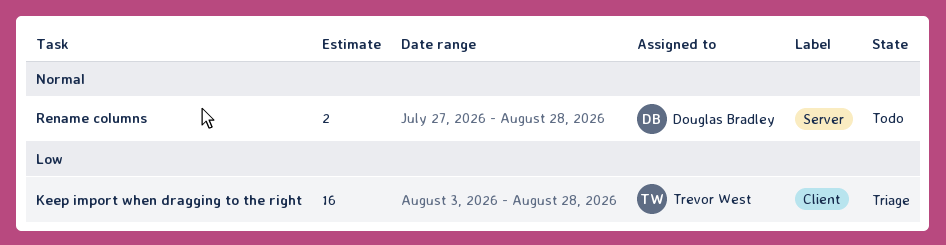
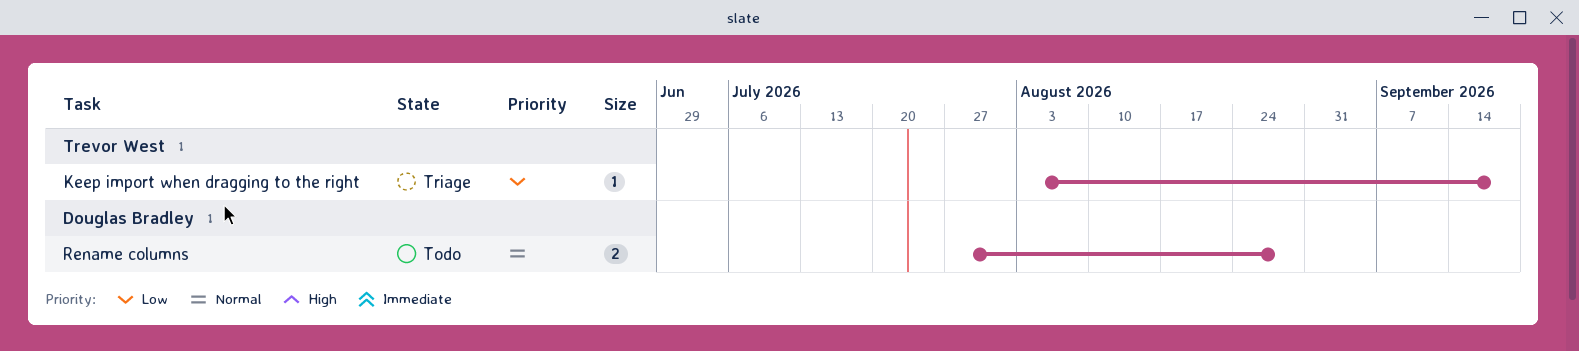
Keep import when dragging to the right, estimate: 16 -> 1
Keep import when dragging to the right, due: Aug 28 -> Sep 18

